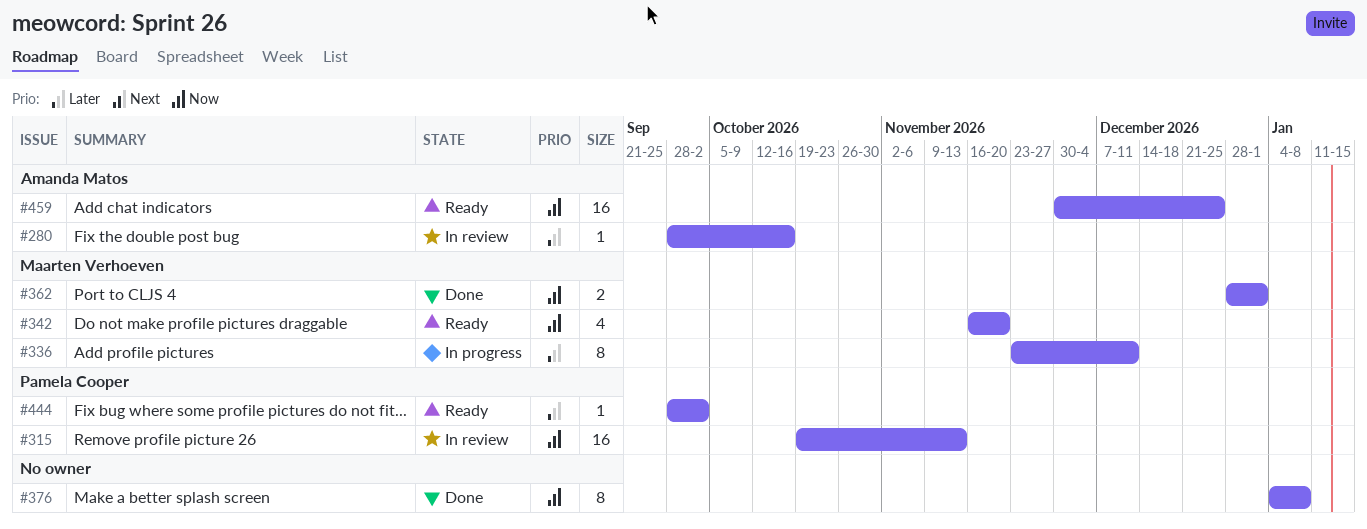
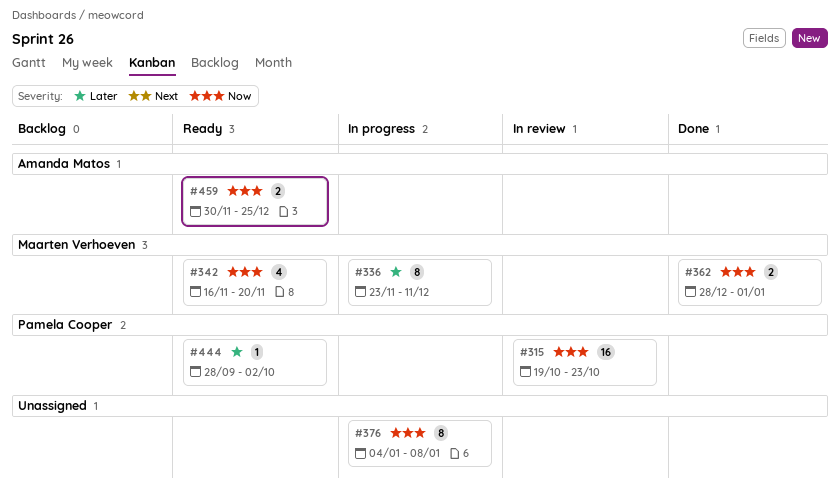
#280: present -> none
#315, due: Nov 13 -> Oct 23
#376, status: Done -> In progress
#459, estimate: 16 -> 2

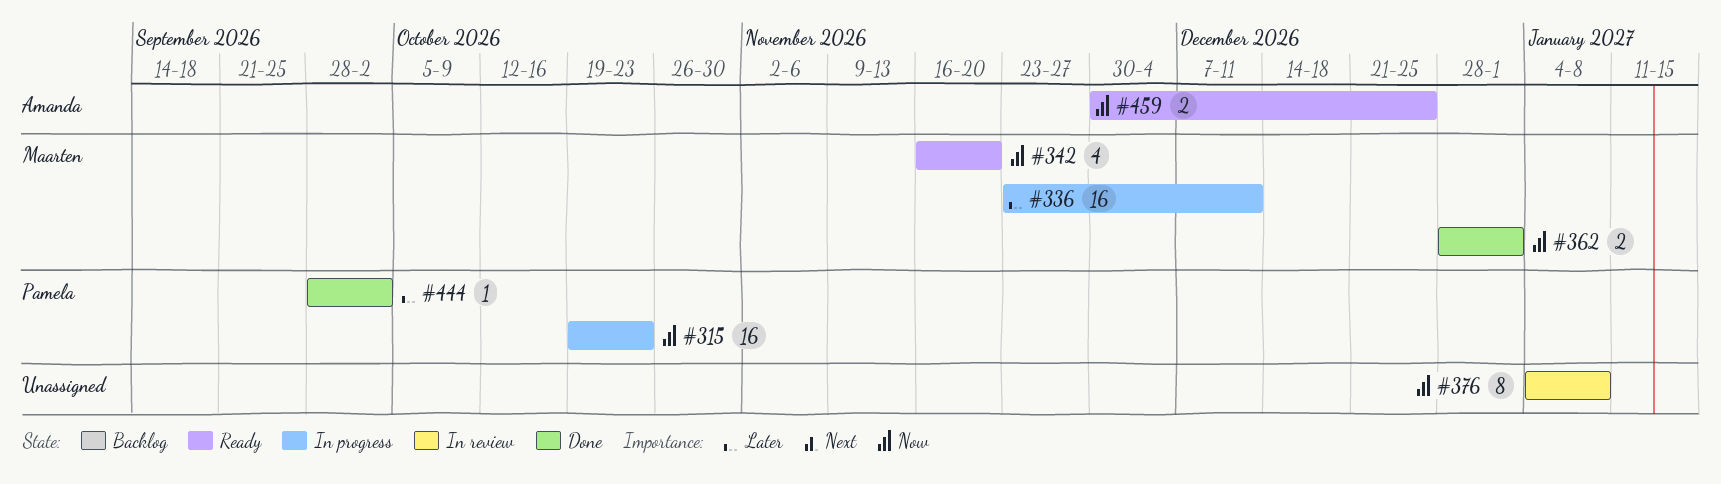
#315, status: In review -> In progress
#336, estimate: 8 -> 16
#376, status: In progress -> In review
#444, status: Ready -> Done

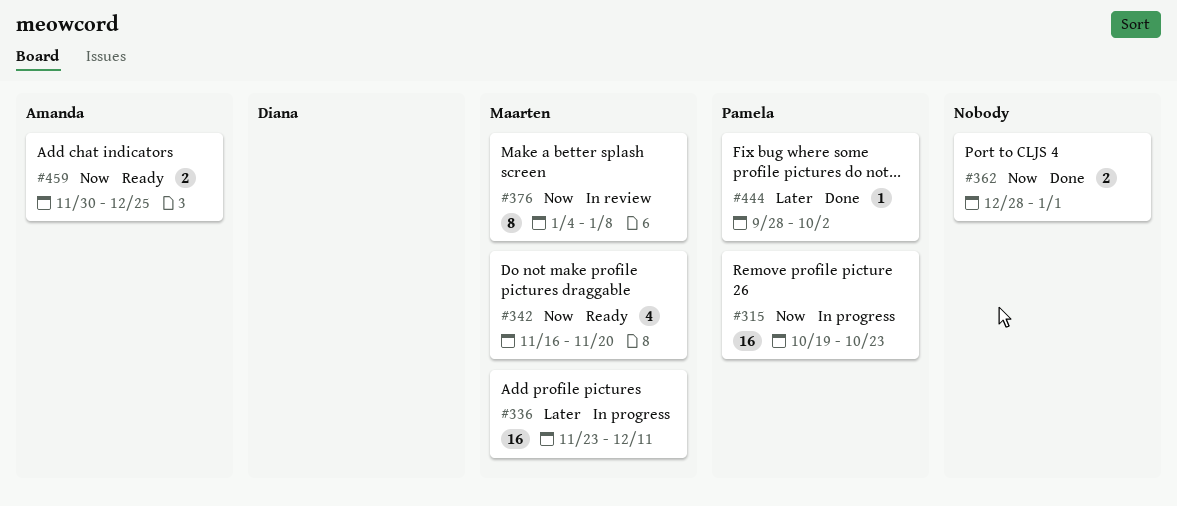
#362, owner: Maarten -> none
#376, owner: none -> Maarten

